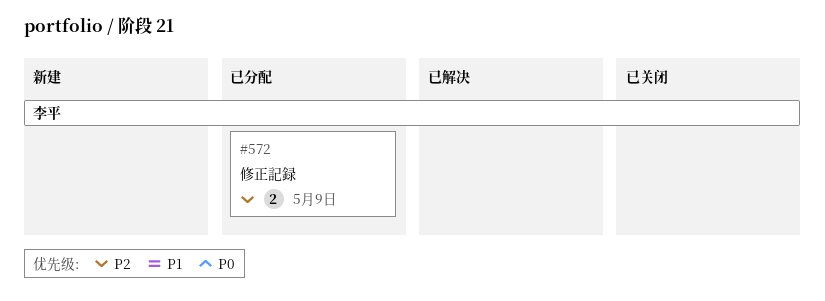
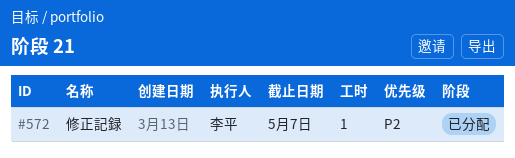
#572, estimate: 2 -> 1
#572, due: May 9 -> May 7

